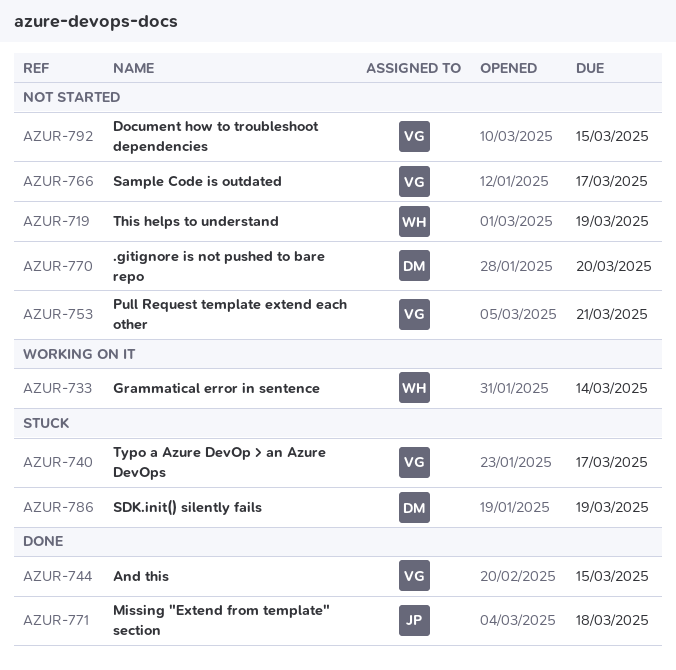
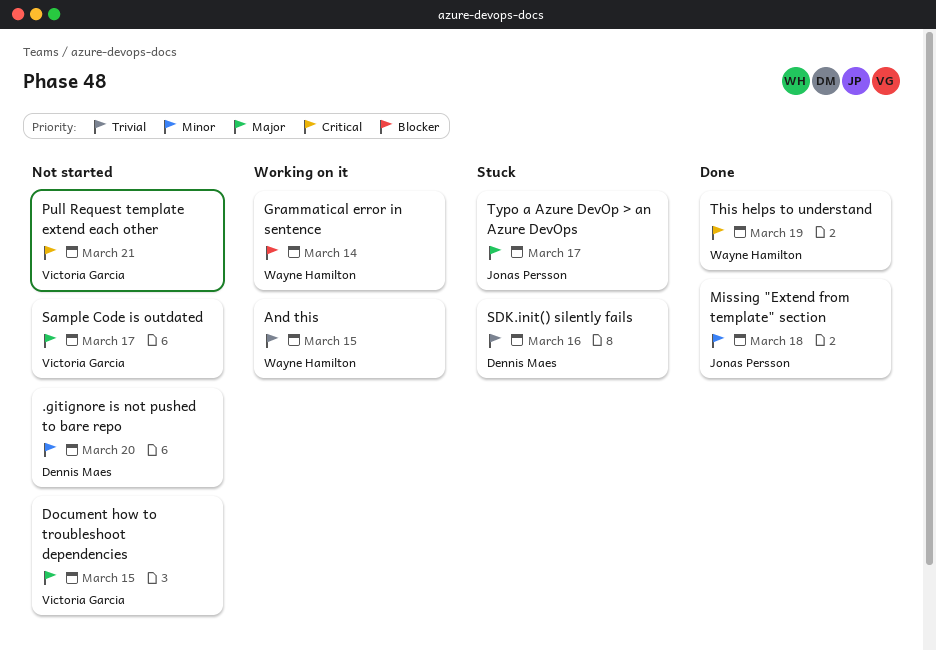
And this, status: Done -> Working on it
And this, owner: Victoria Garcia -> Wayne Hamilton
SDK.init() silently fails, due: Mar 19 -> Mar 16
This helps to understand, status: Not started -> Done
Typo a Azure DevOp > an Azure DevOps, owner: Victoria Garcia -> Jonas Persson

